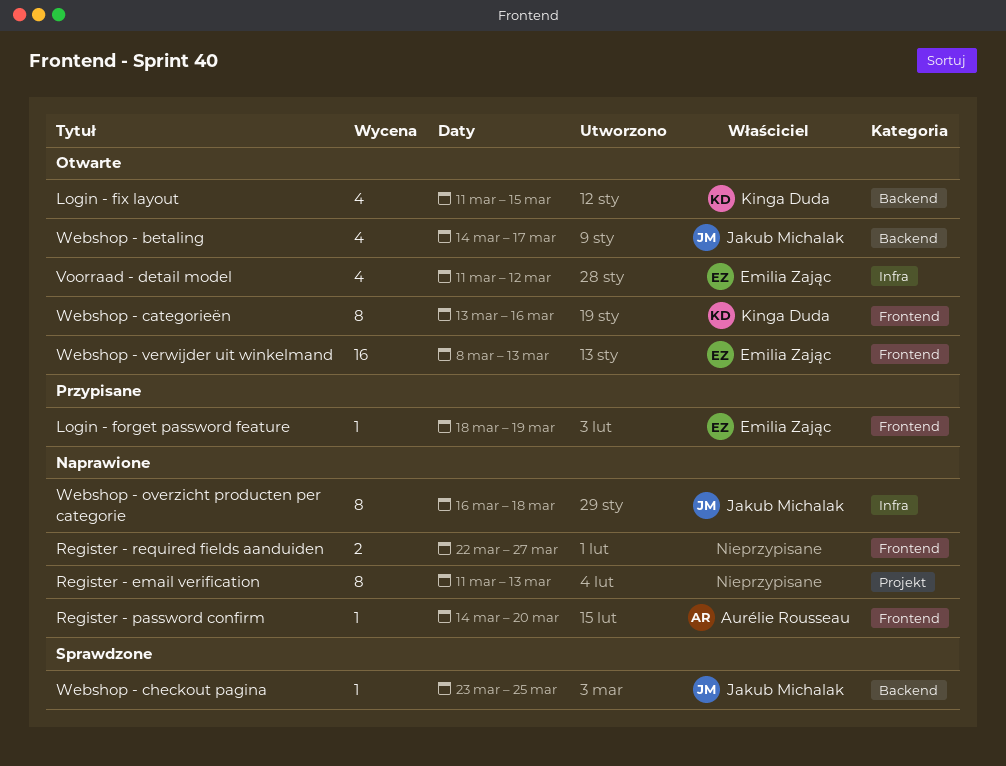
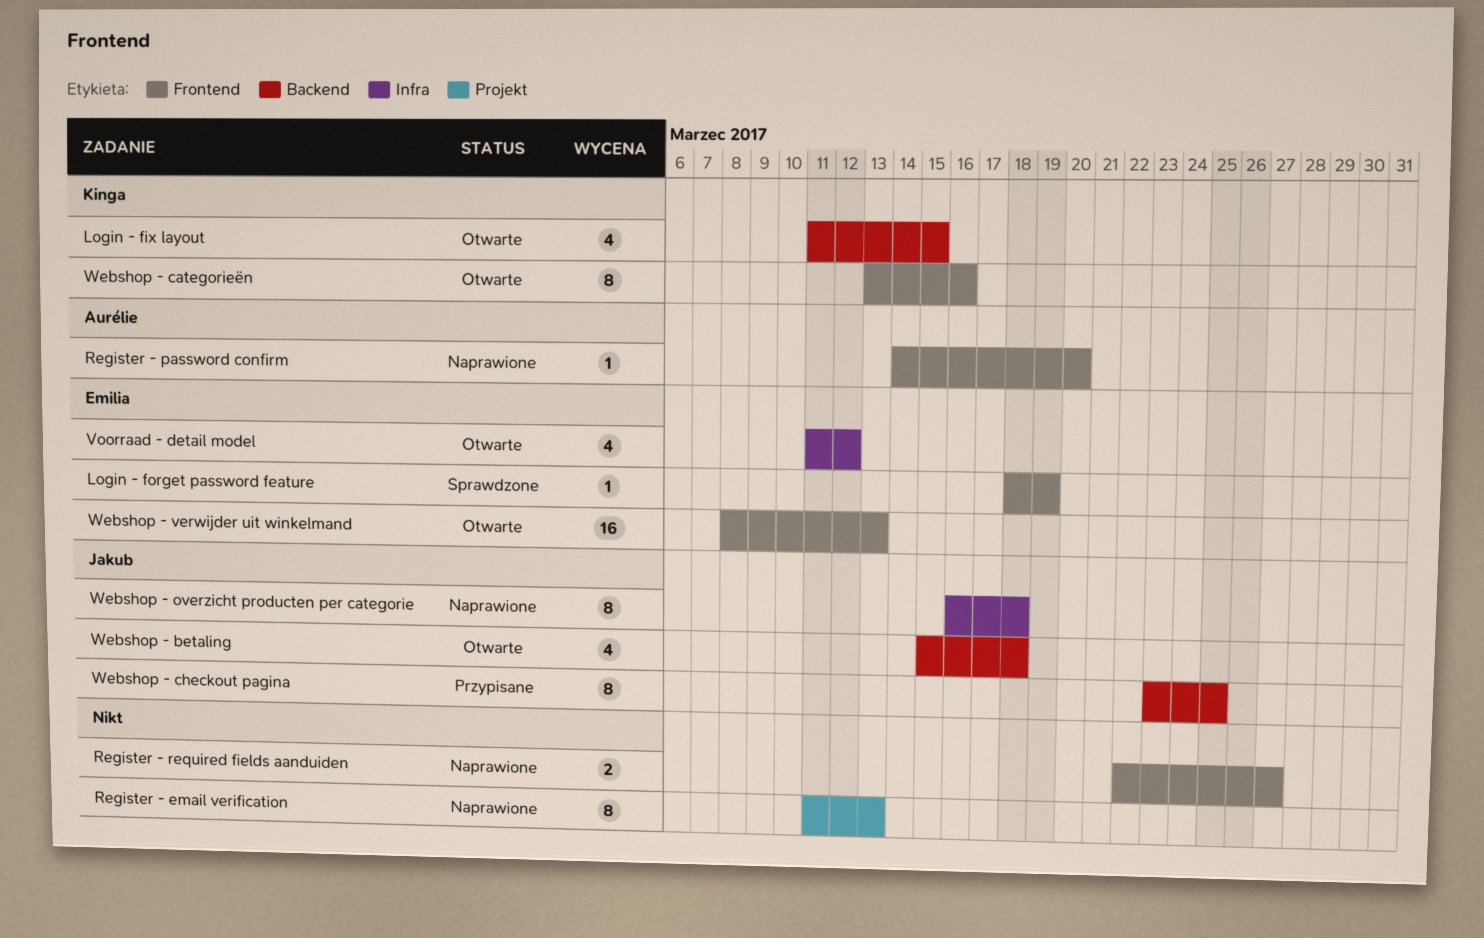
Login - forget password feature, status: Przypisane -> Sprawdzone
Webshop - betaling, start: Mar 14 -> Mar 15
Webshop - betaling, due: Mar 17 -> Mar 18
Webshop - checkout pagina, status: Sprawdzone -> Przypisane
Webshop - checkout pagina, estimate: 1 -> 8

